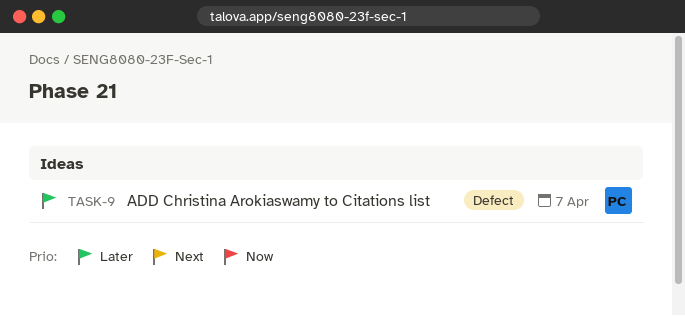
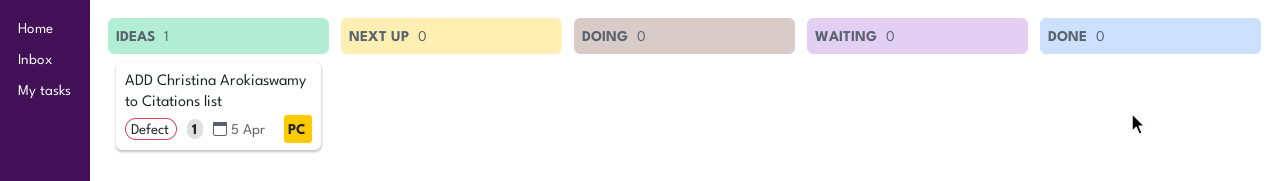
ADD Christina Arokiaswamy to Citations list, due: Apr 7 -> Apr 5

